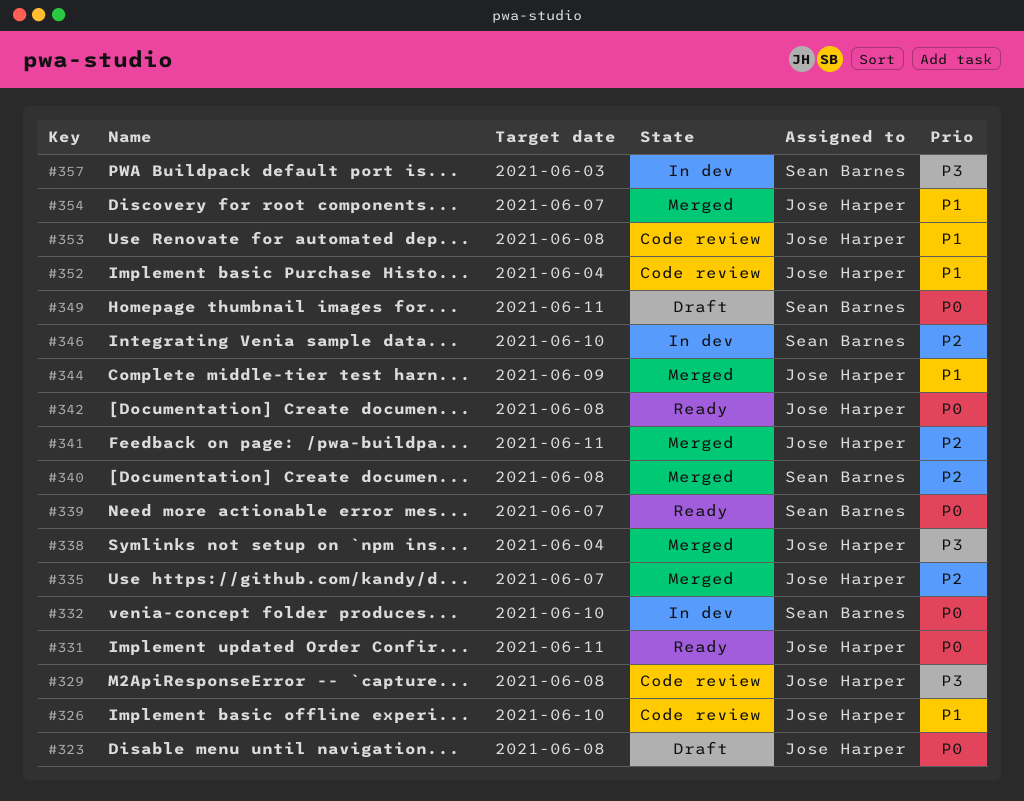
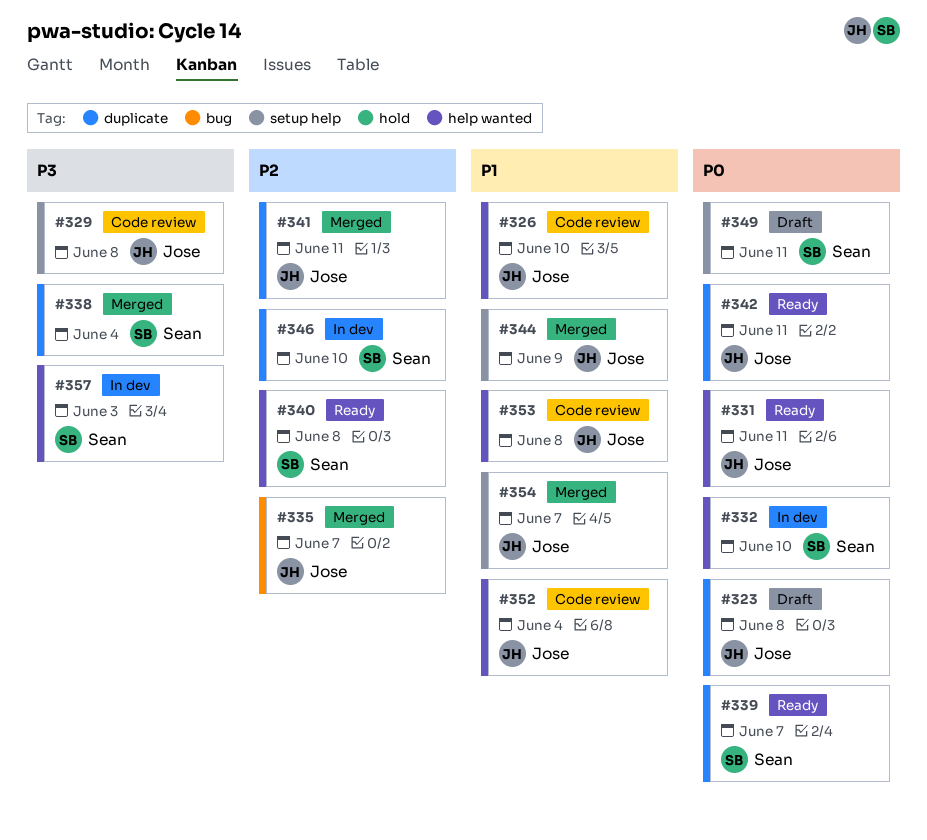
#338, owner: Jose Harper -> Sean Barnes
#340, status: Merged -> Ready
#342, due: Jun 8 -> Jun 11

